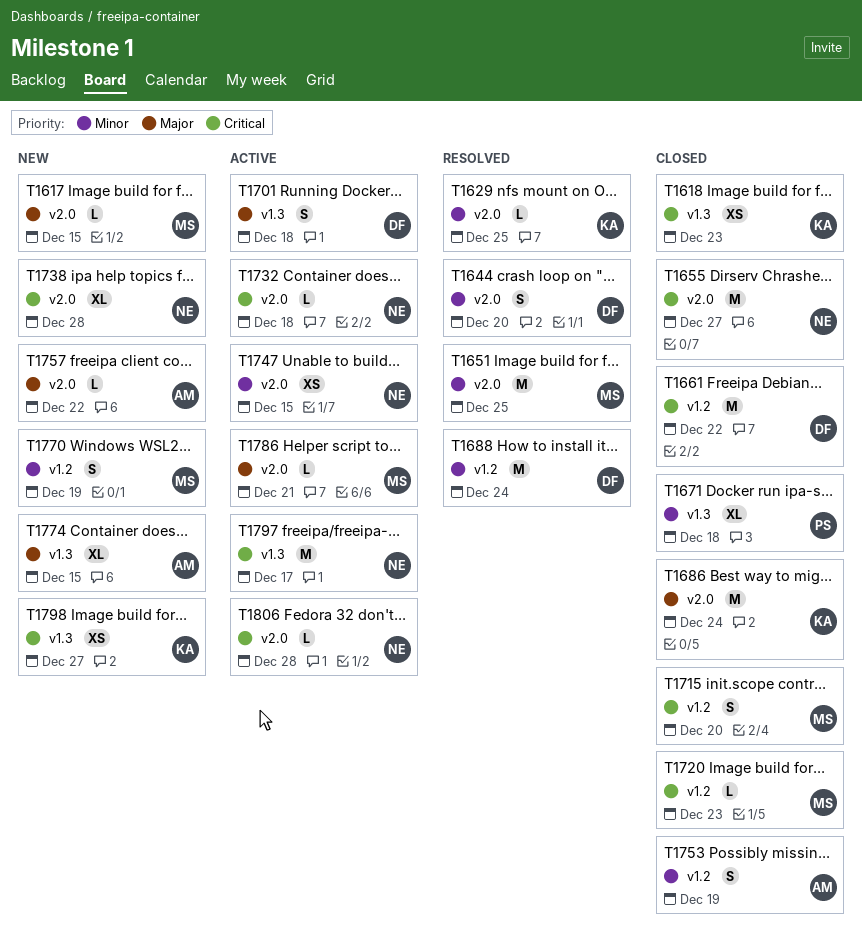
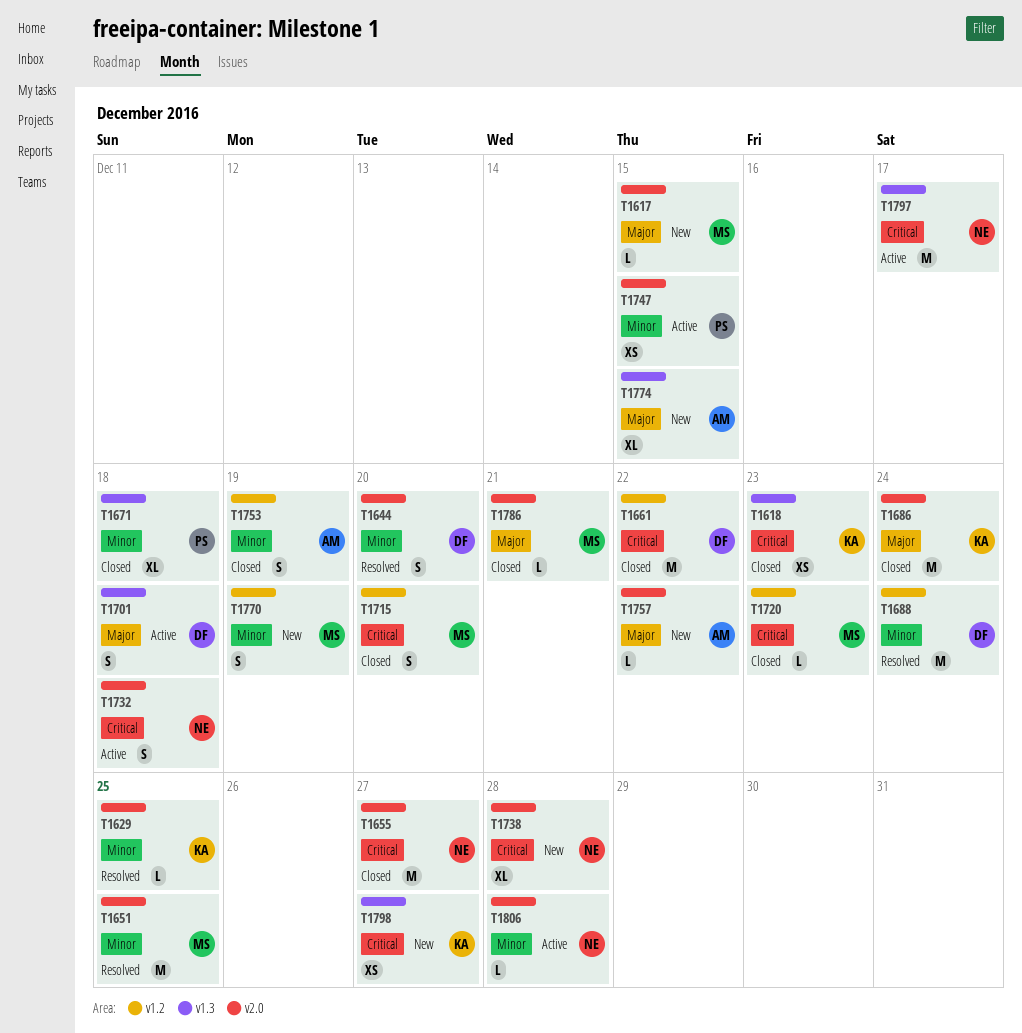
T1732, estimate: L -> S
T1747, owner: NE -> PS
T1786, status: Active -> Closed
T1806, priority: Critical -> Minor

